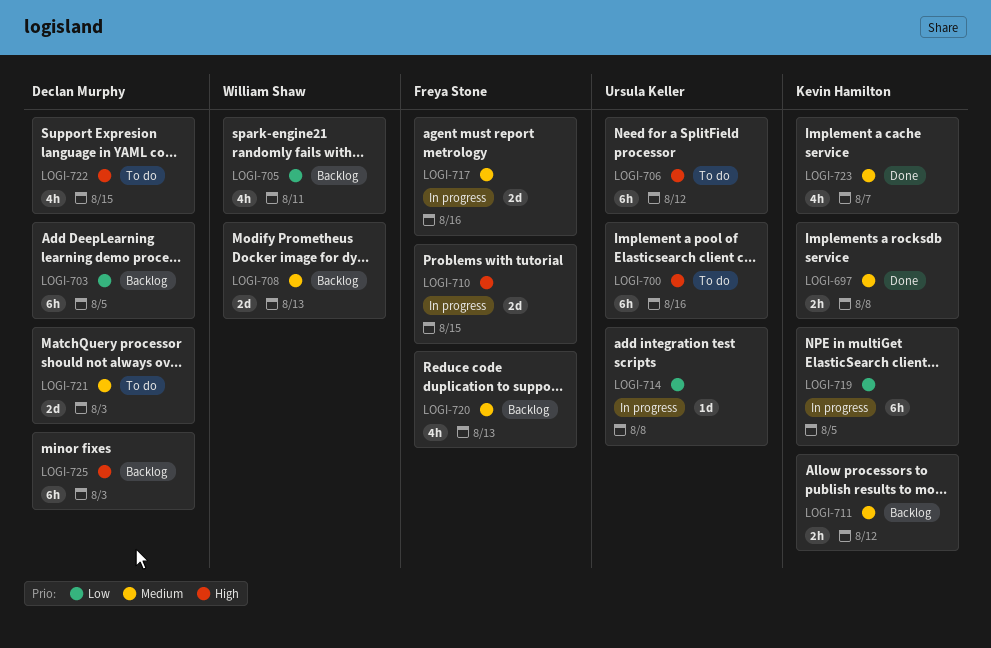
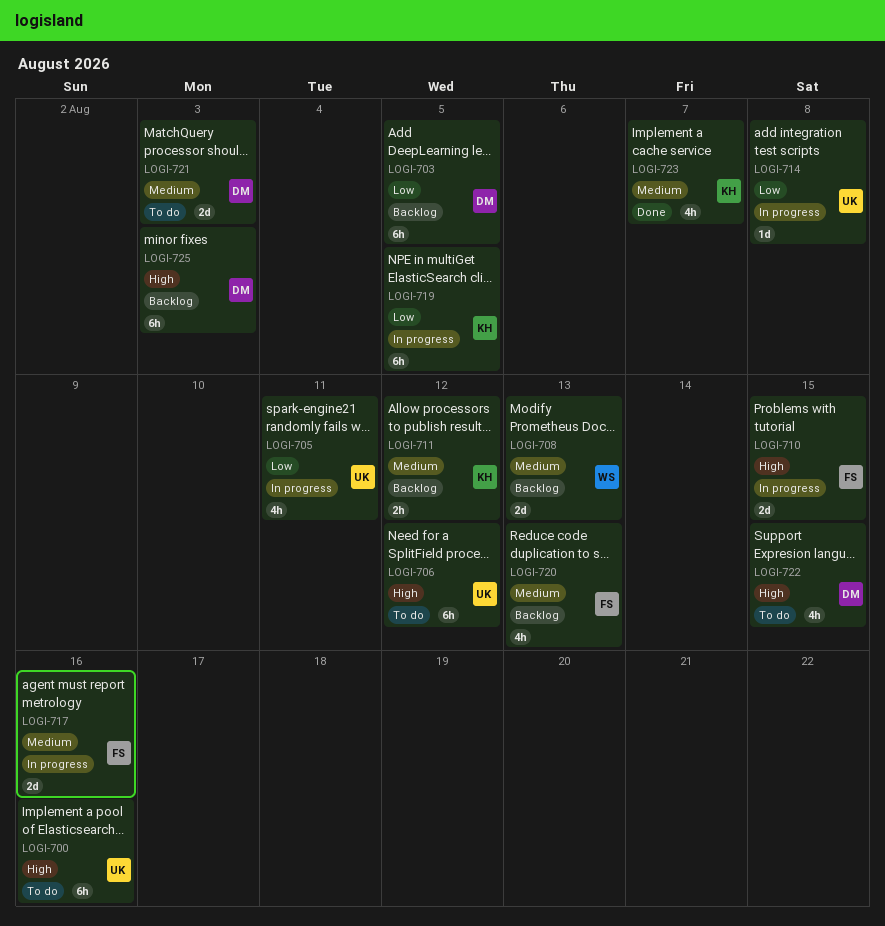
LOGI-697: present -> none
LOGI-705, status: Backlog -> In progress
LOGI-705, owner: William Shaw -> Ursula Keller

